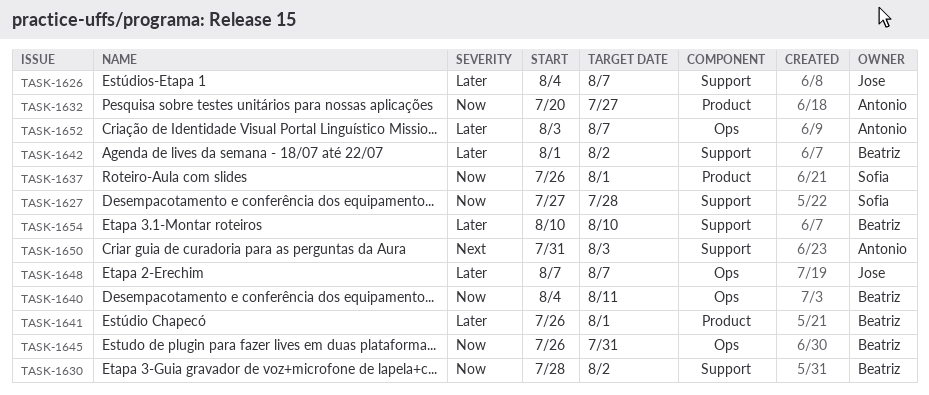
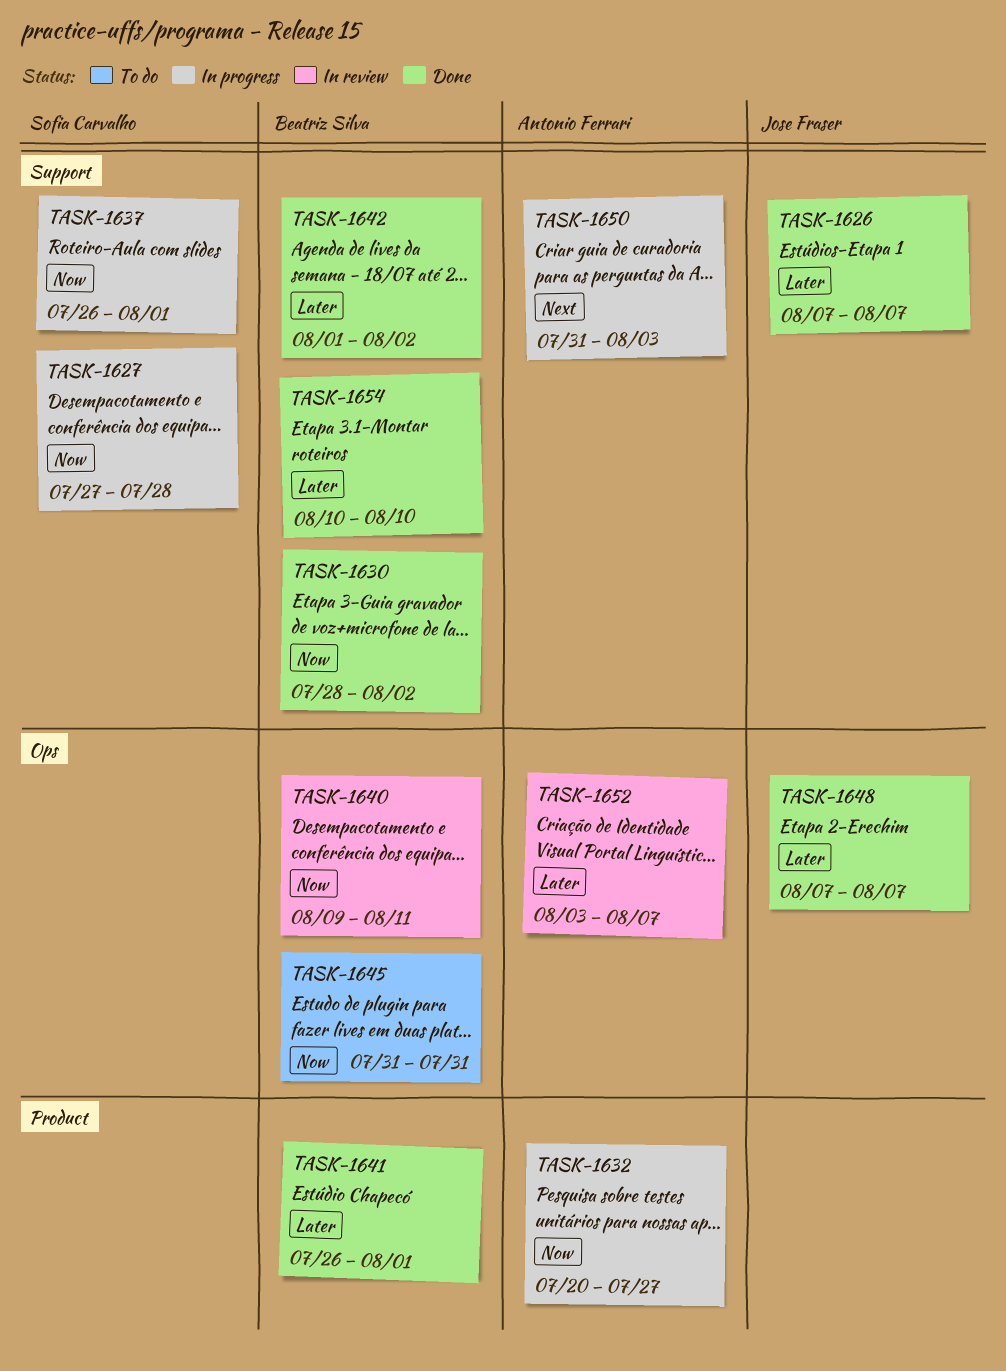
TASK-1626, start: Aug 4 -> Aug 7
TASK-1637, label: Product -> Support
TASK-1640, start: Aug 4 -> Aug 9
TASK-1645, start: Jul 26 -> Jul 31

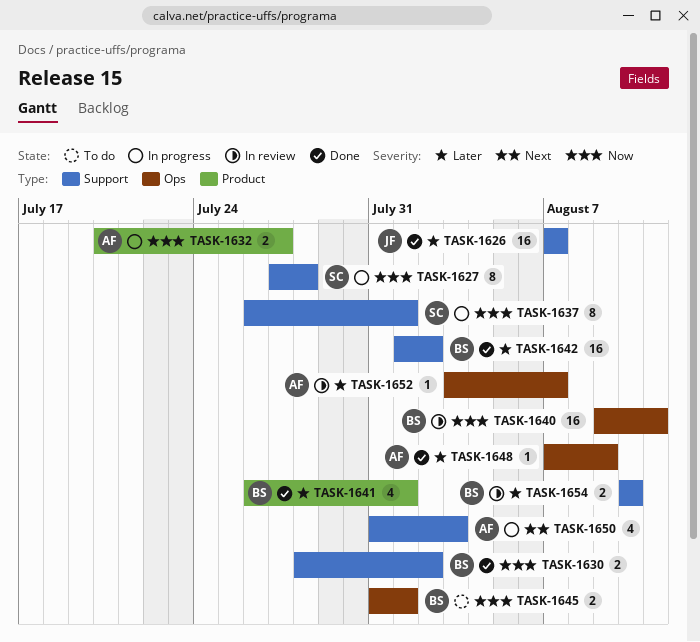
TASK-1645, due: Jul 31 -> Aug 1
TASK-1648, owner: Jose Fraser -> Antonio Ferrari
TASK-1648, due: Aug 7 -> Aug 9
TASK-1654, status: Done -> In review

